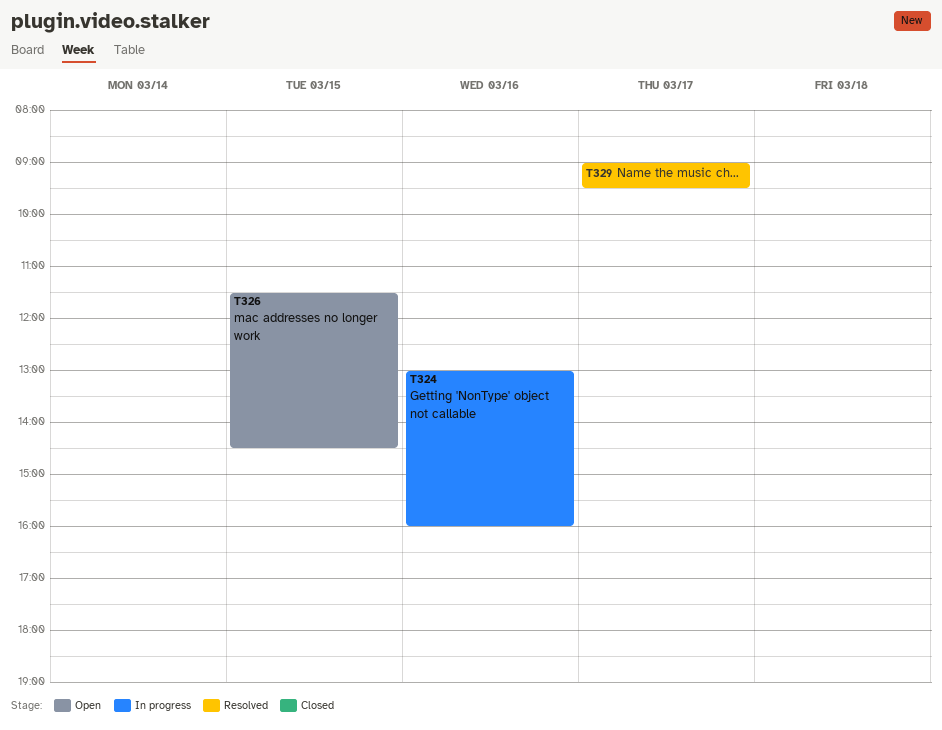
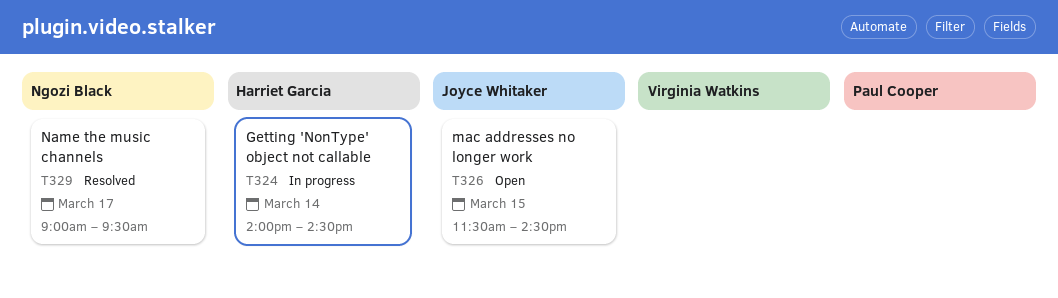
T324, day: Mar 16 -> Mar 14
T324, begins: 13:00 -> 14:00
T324, ends: 16:00 -> 14:30

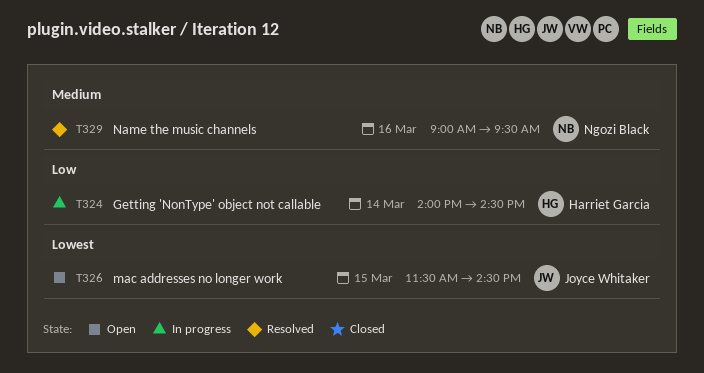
T329, day: Mar 17 -> Mar 16

